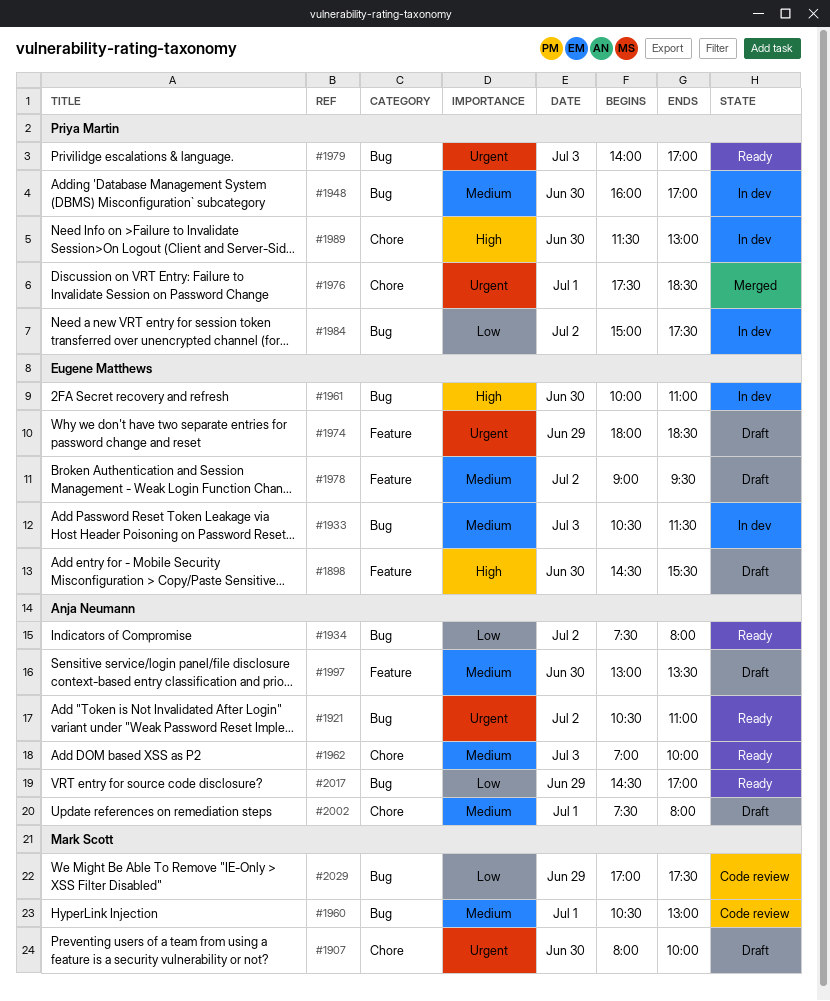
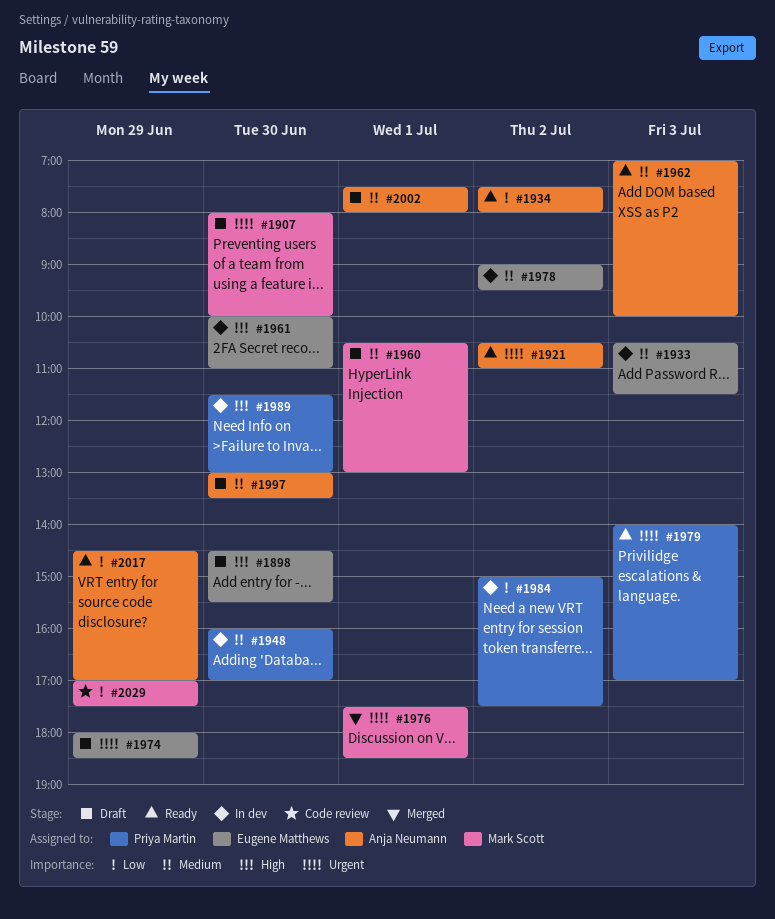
#1960, status: Code review -> Draft
#1976, owner: Priya Martin -> Mark Scott
#1978, status: Draft -> In dev

